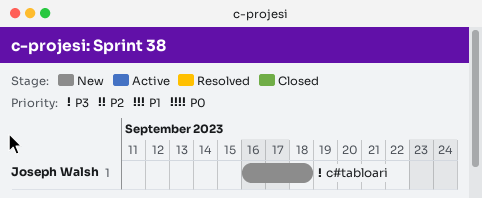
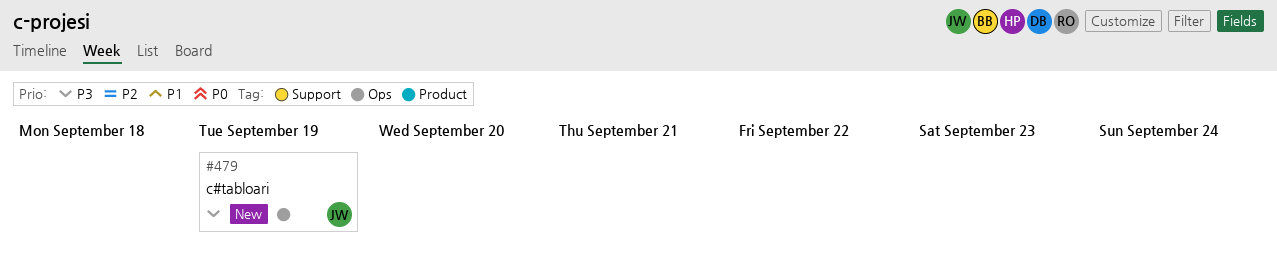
c#tabloari, due: Sep 18 -> Sep 19

